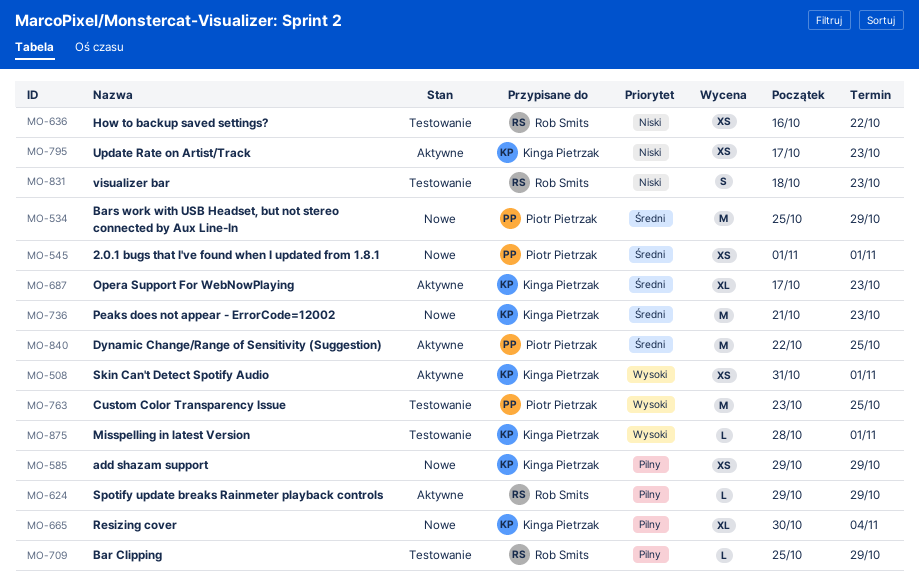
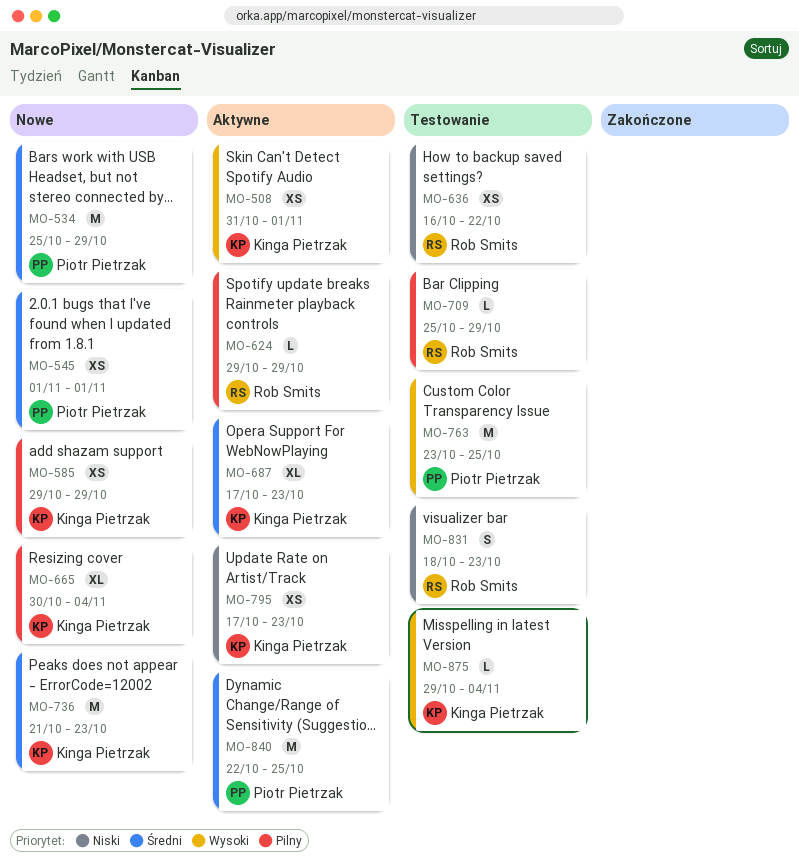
MO-875, start: Oct 28 -> Oct 29
MO-875, due: Nov 1 -> Nov 4

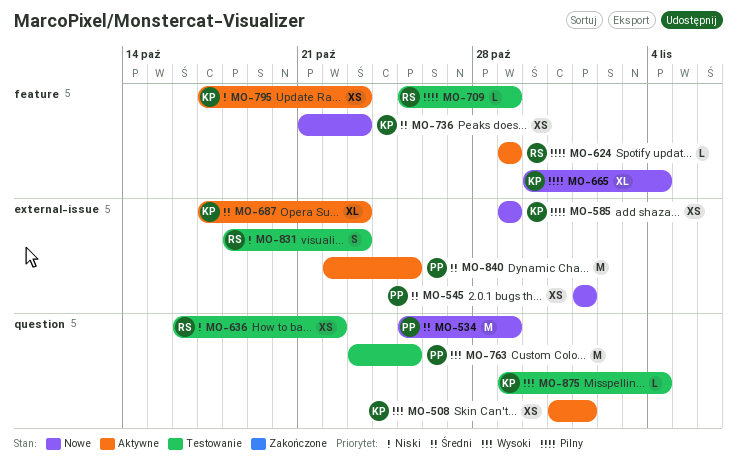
MO-736, estimate: M -> XS

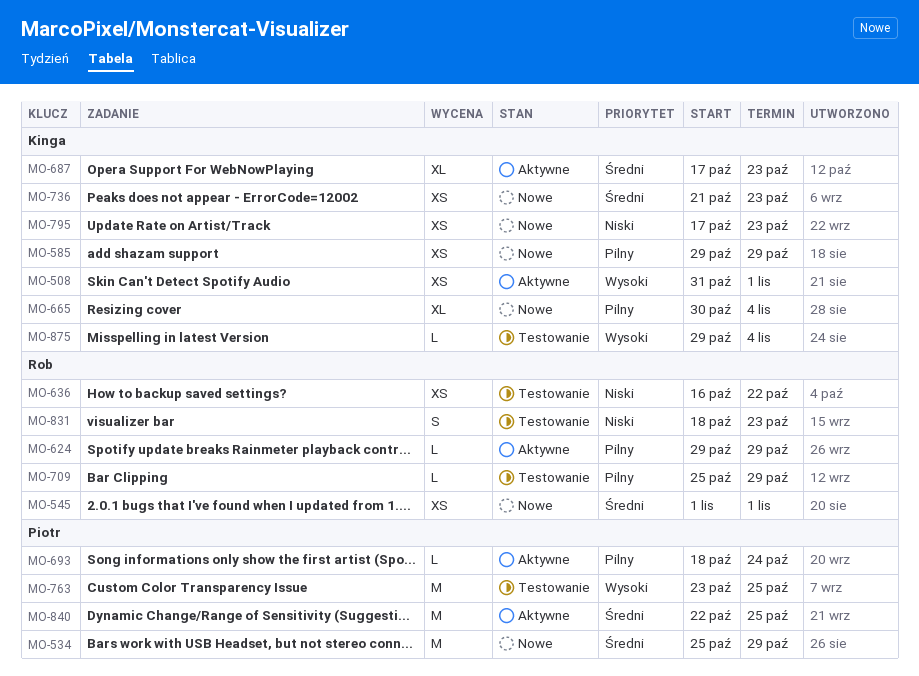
MO-545, owner: Piotr -> Rob
MO-693: none -> present
MO-795, status: Aktywne -> Nowe

